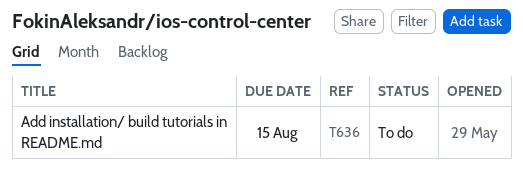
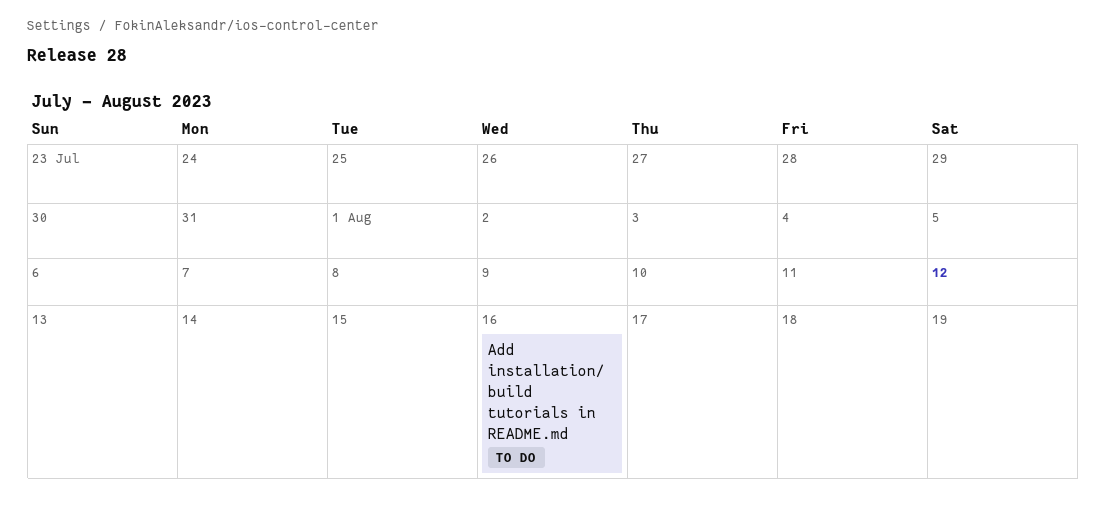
Add installation/ build tutorials in README.md, due: Aug 15 -> Aug 16

